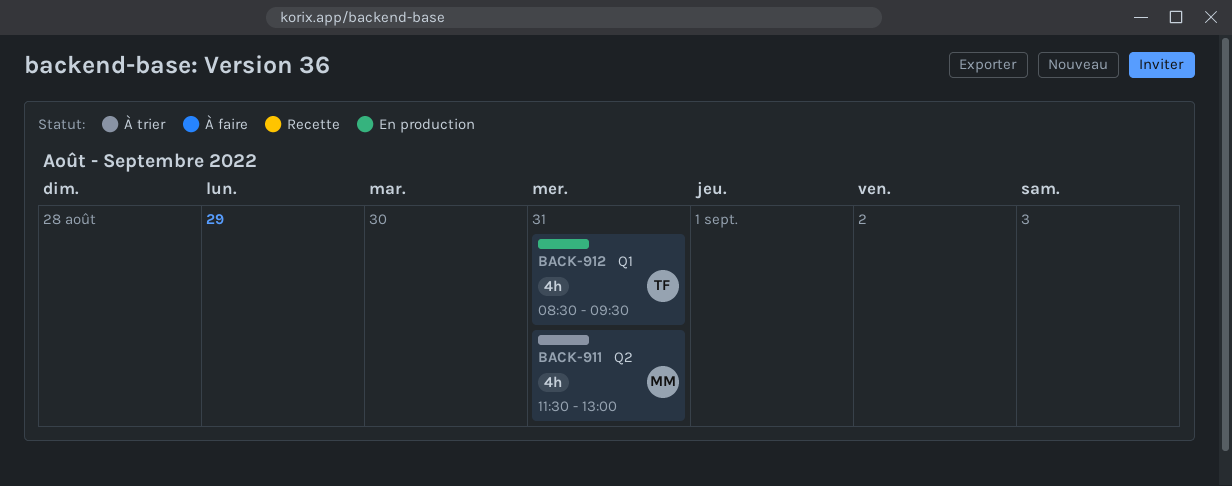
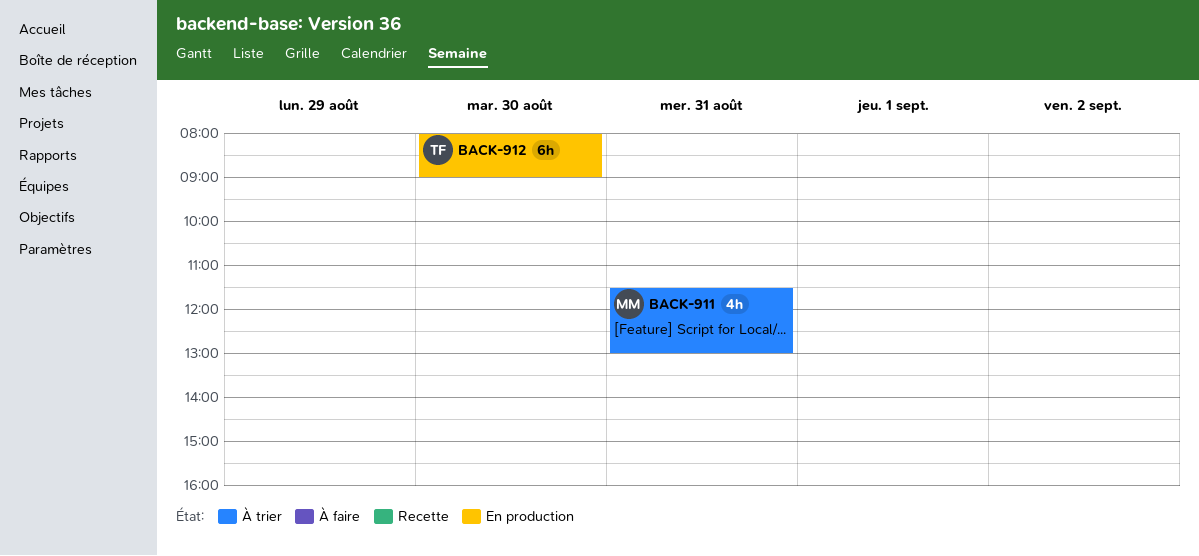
BACK-912, estimate: 4h -> 6h
BACK-912, day: Aug 31 -> Aug 30
BACK-912, begins: 08:30 -> 08:00
BACK-912, ends: 09:30 -> 09:00

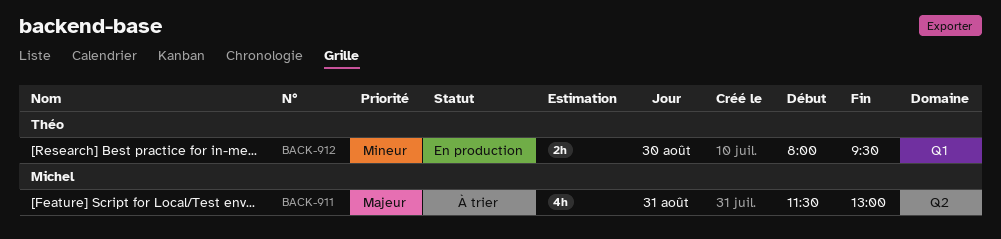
BACK-912, estimate: 6h -> 2h
BACK-912, ends: 09:00 -> 09:30

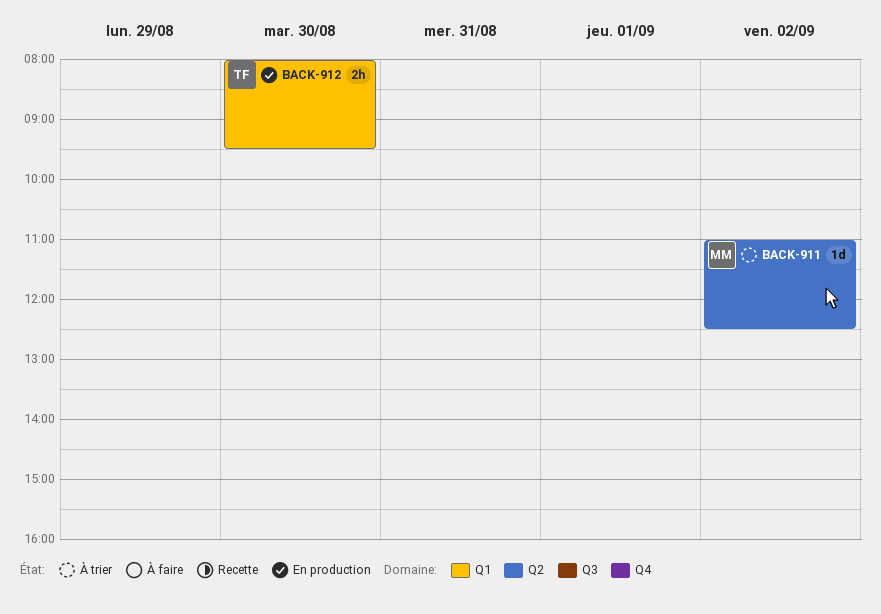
BACK-911, estimate: 4h -> 1d
BACK-911, day: Aug 31 -> Sep 2
BACK-911, begins: 11:30 -> 11:00
BACK-911, ends: 13:00 -> 12:30

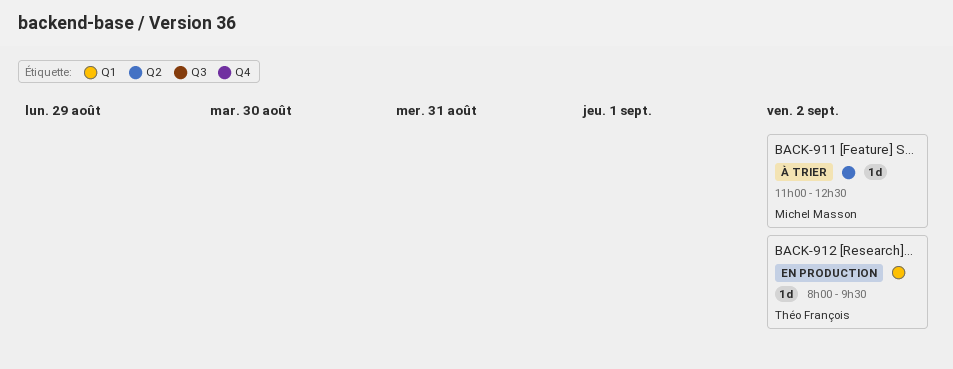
BACK-912, estimate: 2h -> 1d
BACK-912, day: Aug 30 -> Sep 2

